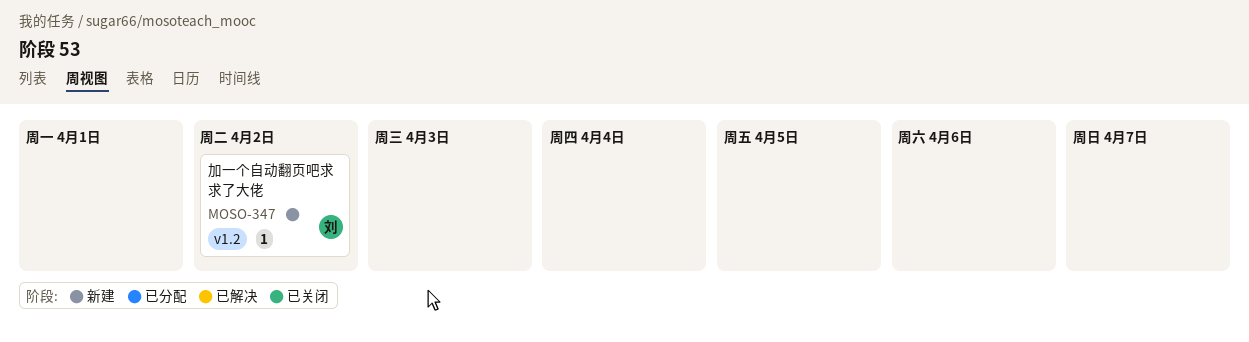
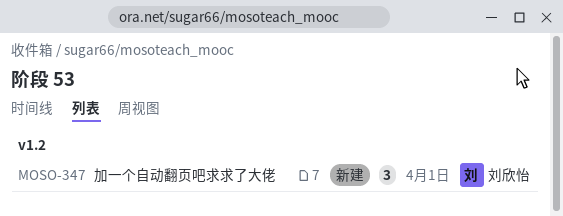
MOSO-347, estimate: 1 -> 3
MOSO-347, due: Apr 2 -> Apr 1

